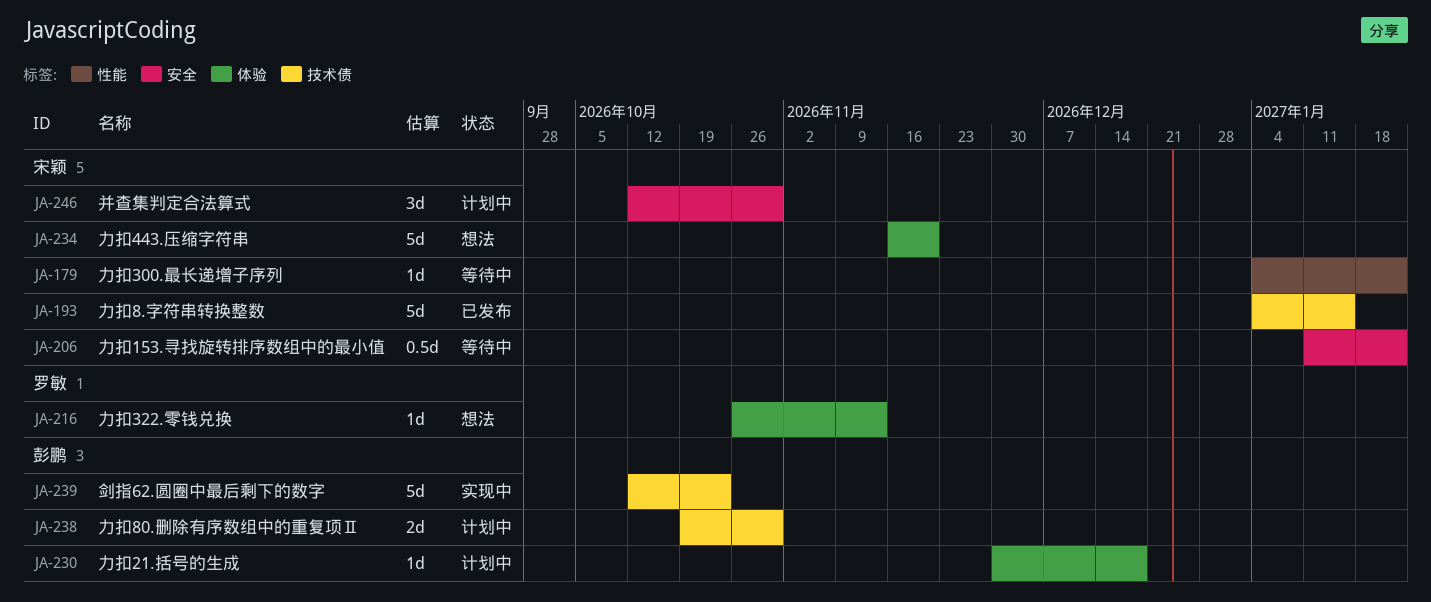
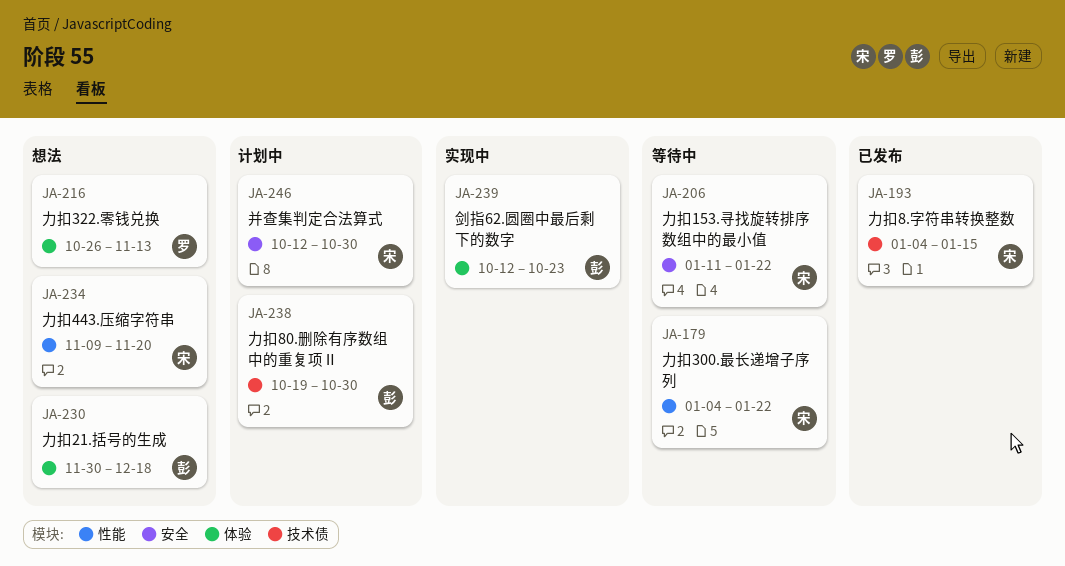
JA-230, status: 计划中 -> 想法
JA-234, label: 体验 -> 性能
JA-234, start: Nov 16 -> Nov 9
JA-239, label: 技术债 -> 体验

